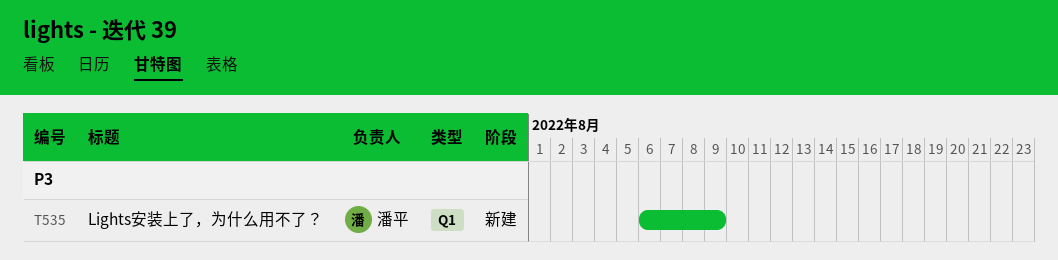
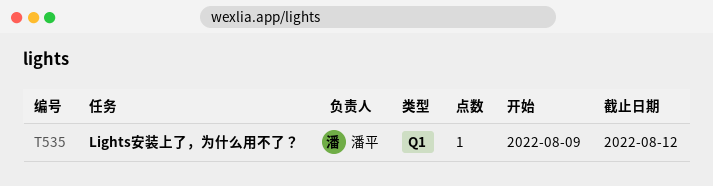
T535, start: Aug 6 -> Aug 9
T535, due: Aug 9 -> Aug 12

